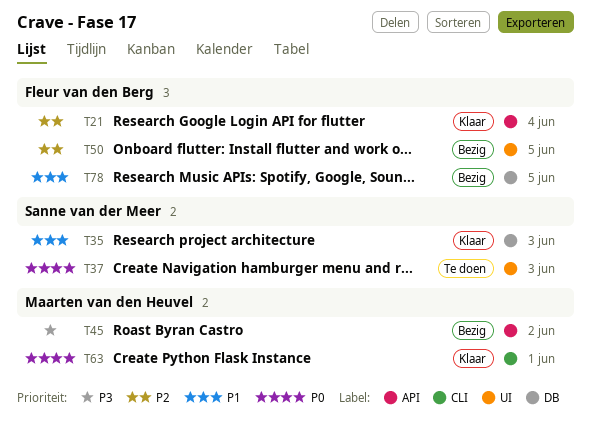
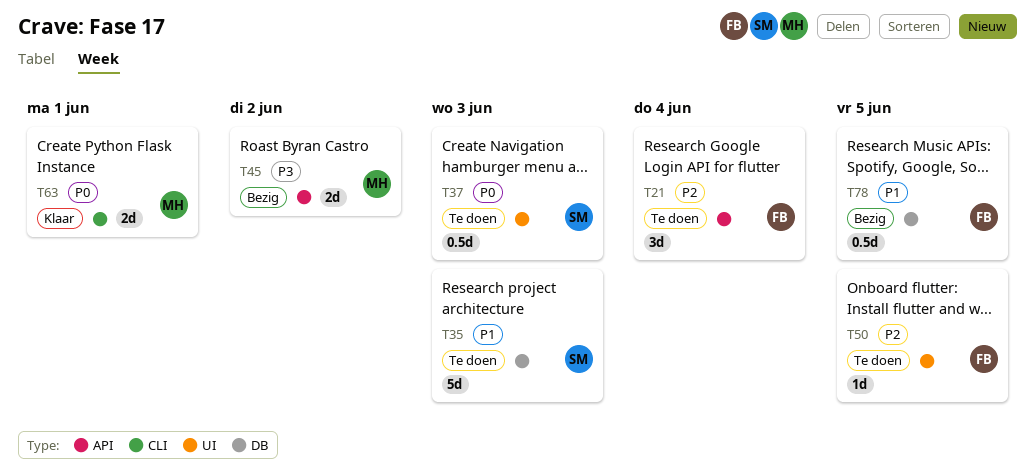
T21, status: Klaar -> Te doen
T35, status: Klaar -> Te doen
T50, status: Bezig -> Te doen

